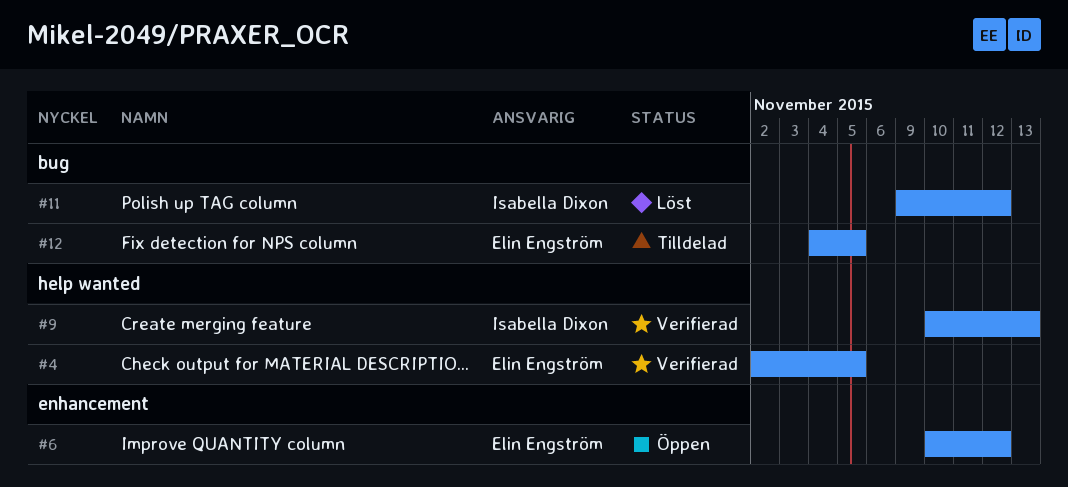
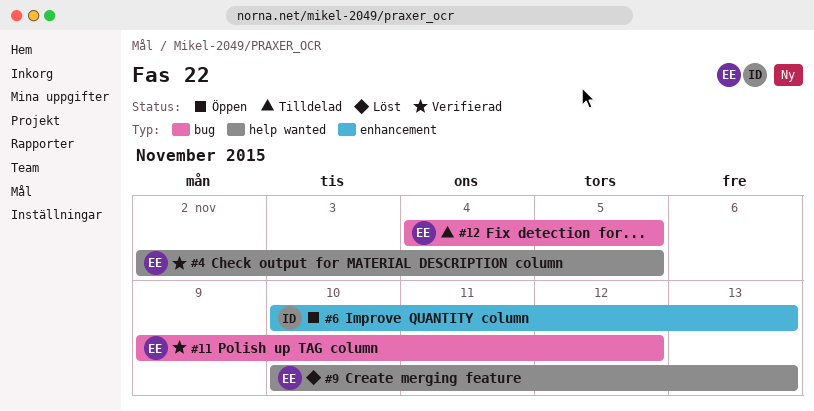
#6, owner: Elin Engström -> Isabella Dixon
#6, due: Nov 12 -> Nov 13
#9, status: Verifierad -> Löst
#9, owner: Isabella Dixon -> Elin Engström
#11, status: Löst -> Verifierad
#11, owner: Isabella Dixon -> Elin Engström

